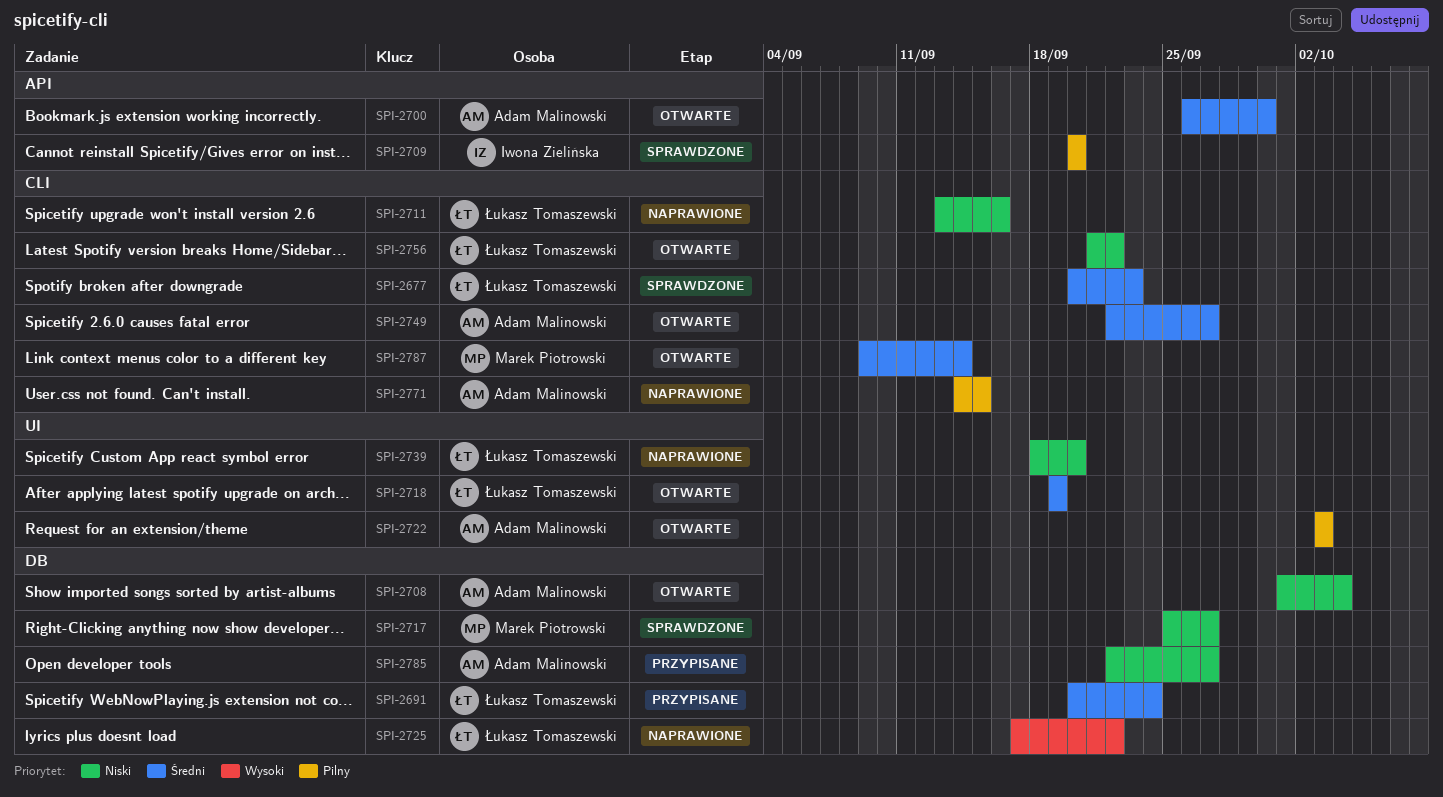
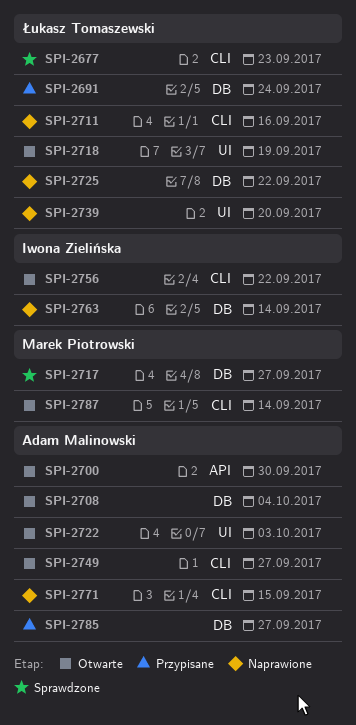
SPI-2709: present -> none
SPI-2756, owner: Łukasz Tomaszewski -> Iwona Zielińska
SPI-2763: none -> present

